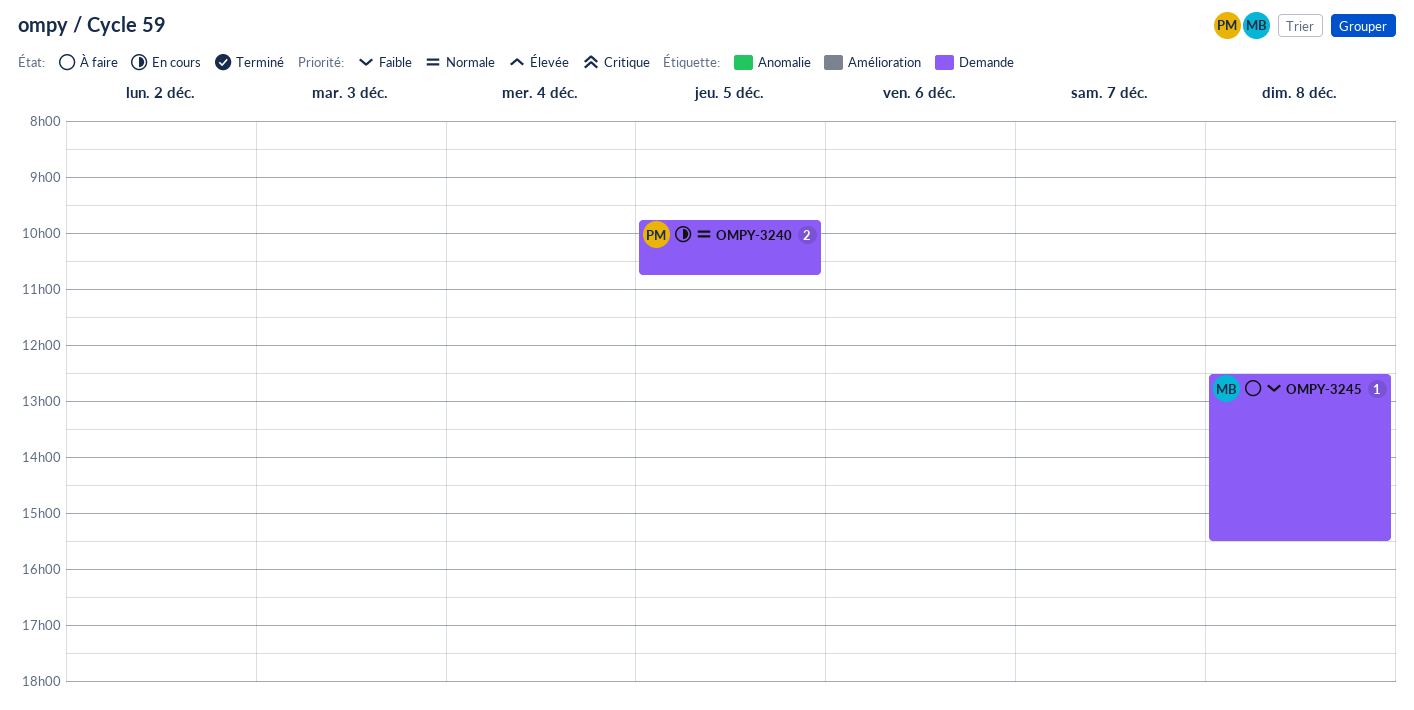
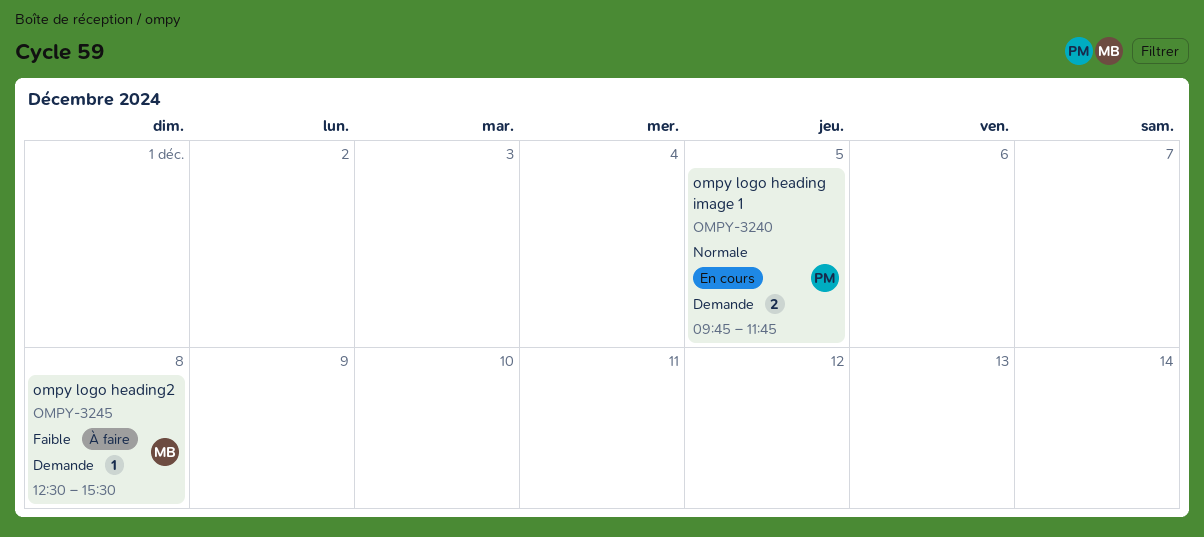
OMPY-3240, ends: 10:45 -> 11:45

